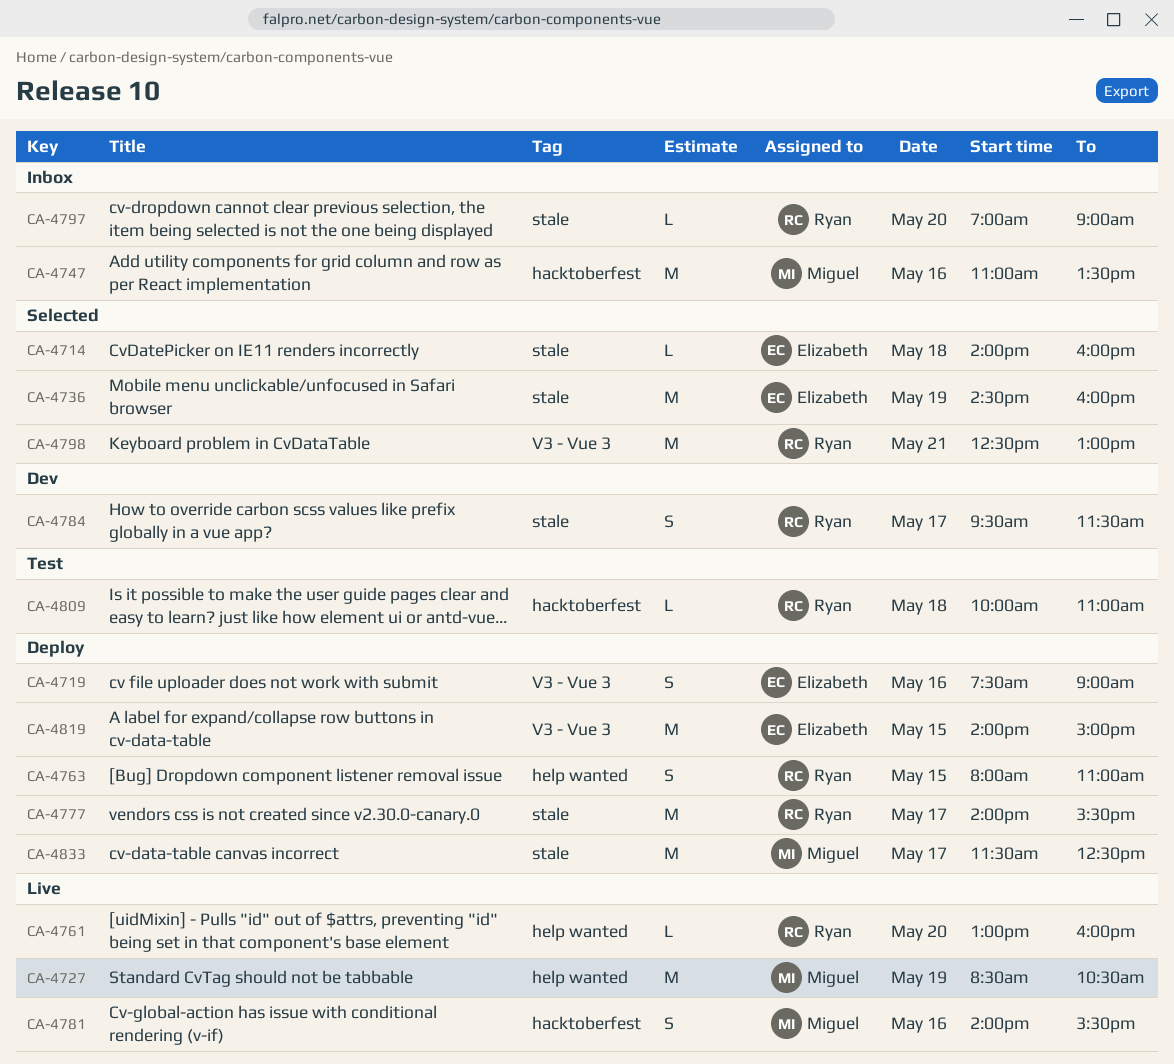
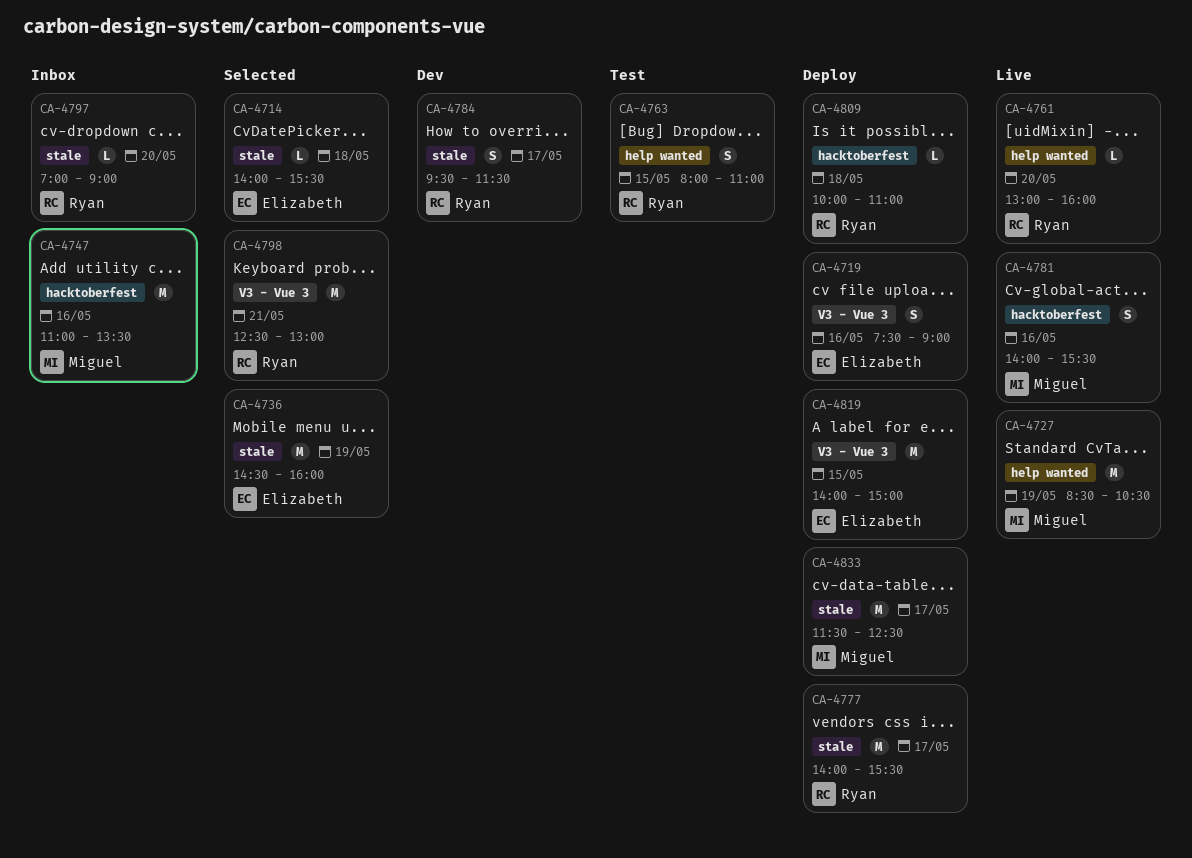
CA-4714, ends: 16:00 -> 15:30
CA-4763, status: Deploy -> Test
CA-4809, status: Test -> Deploy

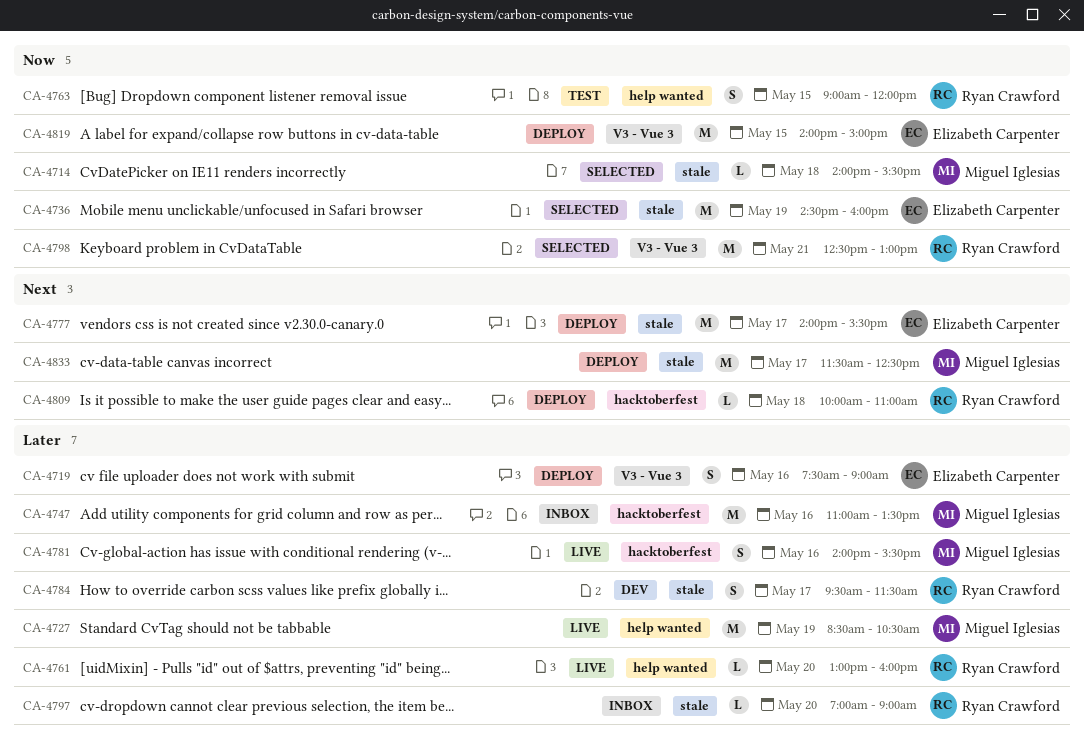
CA-4714, owner: Elizabeth Carpenter -> Miguel Iglesias
CA-4763, begins: 08:00 -> 09:00
CA-4763, ends: 11:00 -> 12:00
CA-4777, owner: Ryan Crawford -> Elizabeth Carpenter

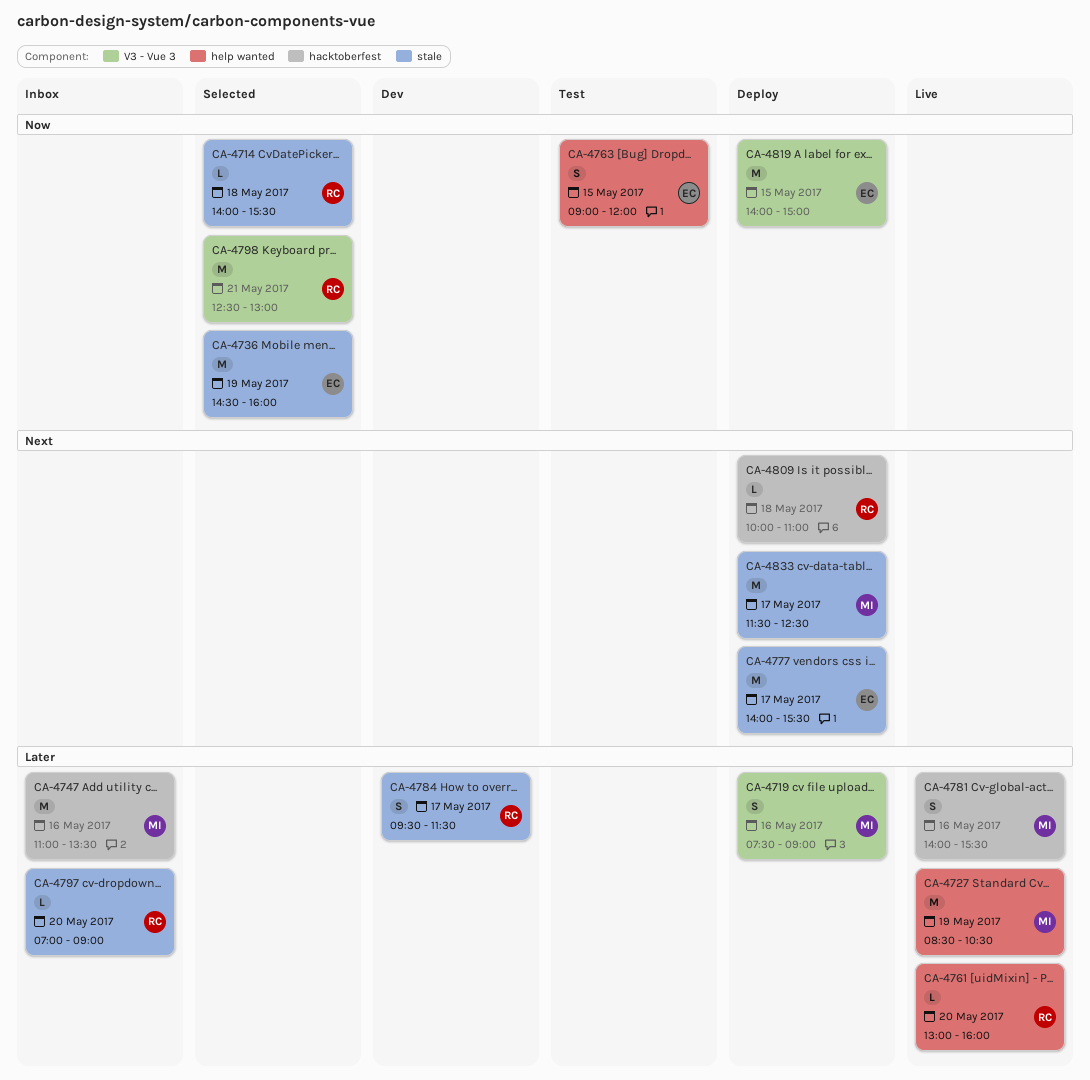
CA-4714, owner: Miguel Iglesias -> Ryan Crawford
CA-4719, owner: Elizabeth Carpenter -> Miguel Iglesias
CA-4763, owner: Ryan Crawford -> Elizabeth Carpenter

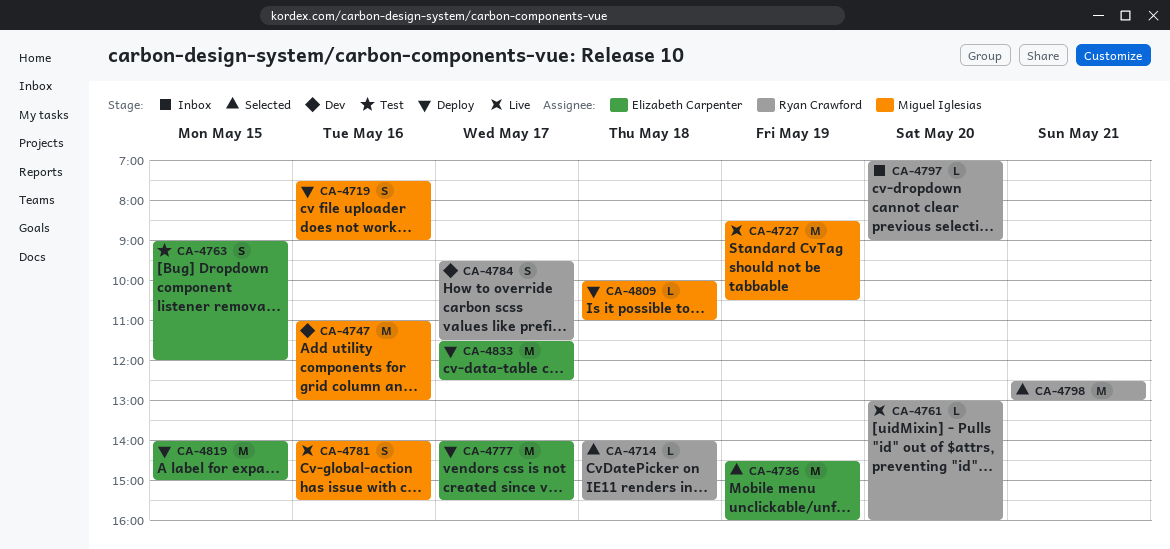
CA-4747, status: Inbox -> Dev
CA-4747, ends: 13:30 -> 13:00
CA-4809, owner: Ryan Crawford -> Miguel Iglesias
CA-4833, owner: Miguel Iglesias -> Elizabeth Carpenter

